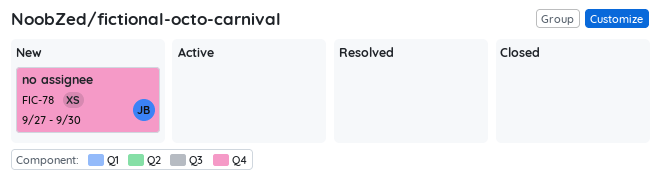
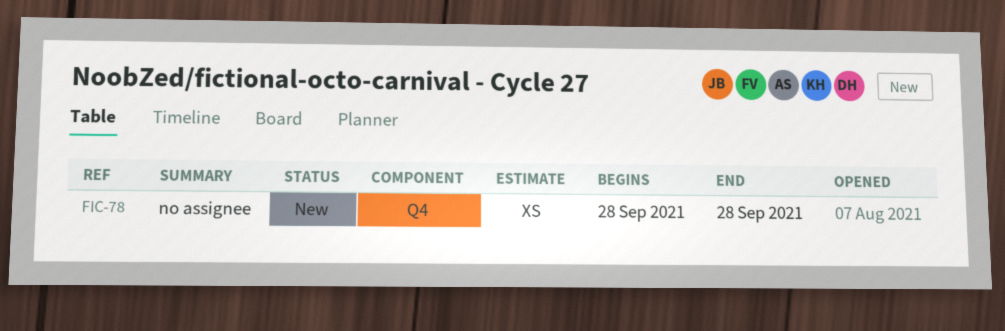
FIC-78, start: Sep 27 -> Sep 28
FIC-78, due: Sep 30 -> Sep 28

